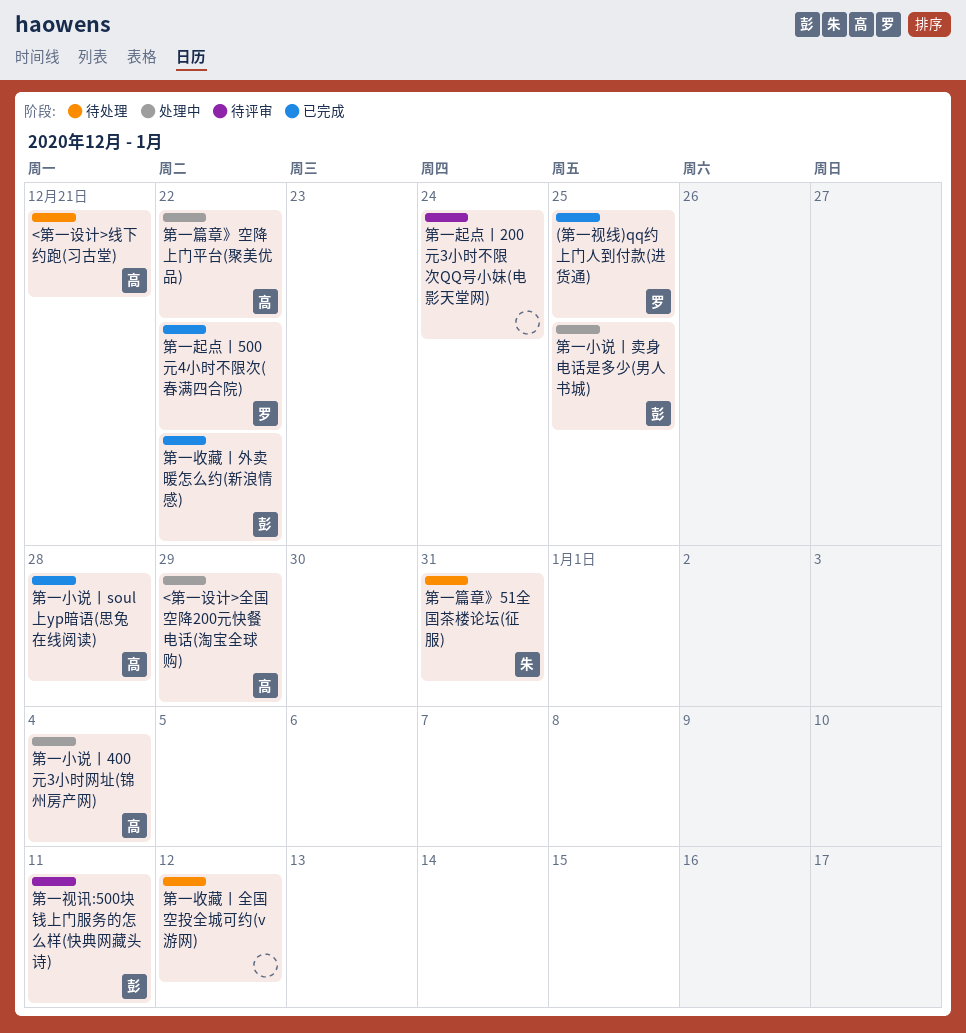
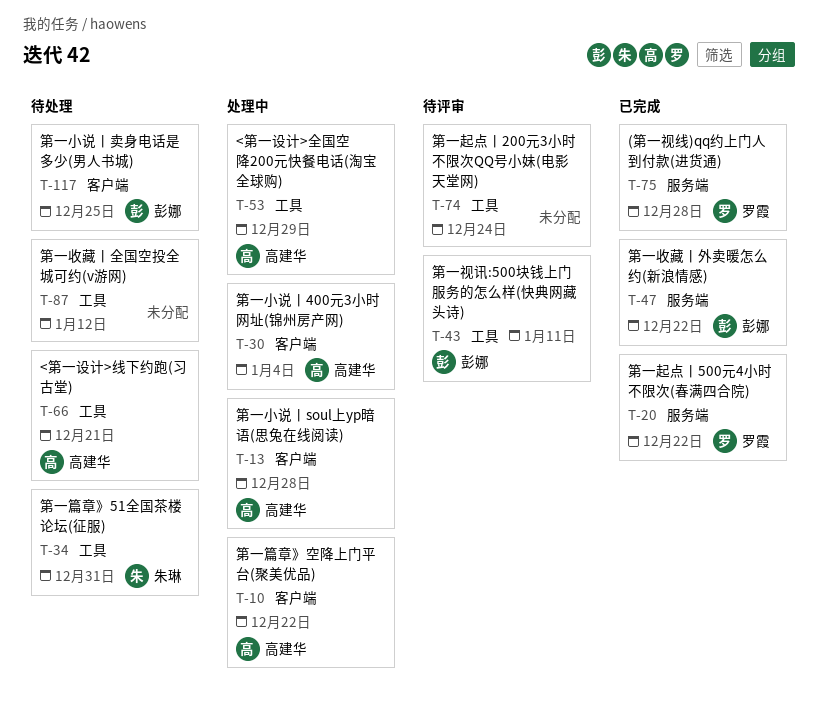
(第一视线)qq约上门人到付款(进货通), due: Dec 25 -> Dec 28
第一小说丨soul上yp暗语(思兔在线阅读), status: 已完成 -> 处理中
第一小说丨卖身电话是多少(男人书城), status: 处理中 -> 待处理

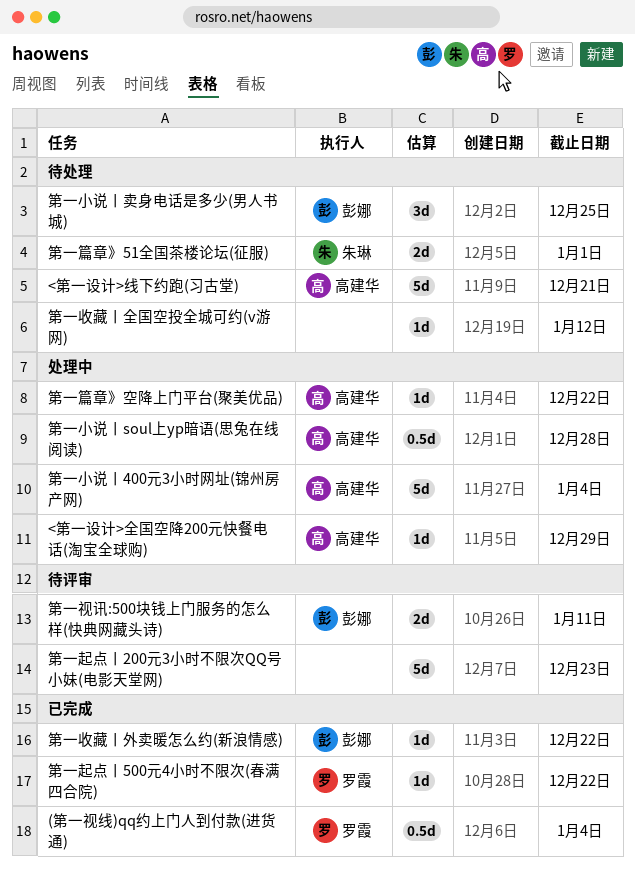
(第一视线)qq约上门人到付款(进货通), due: Dec 28 -> Jan 4
第一篇章》51全国茶楼论坛(征服), due: Dec 31 -> Jan 1
第一起点丨200元3小时不限次QQ号小妹(电影天堂网), due: Dec 24 -> Dec 23

